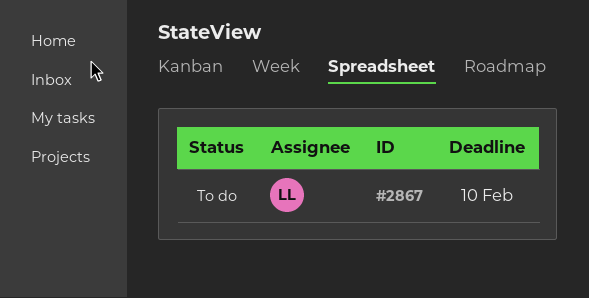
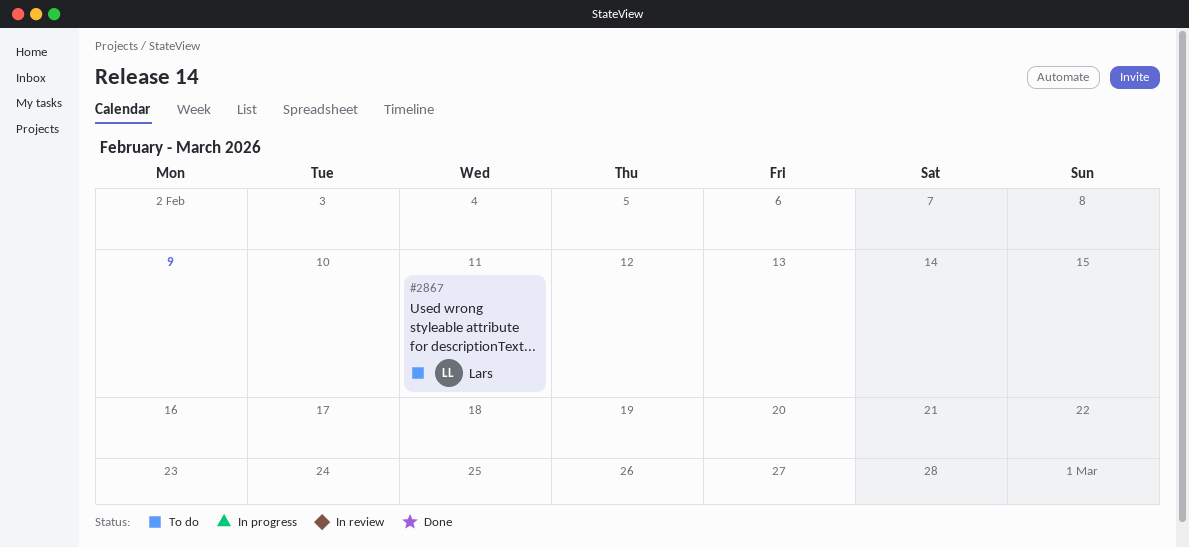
#2867, due: Feb 10 -> Feb 11

